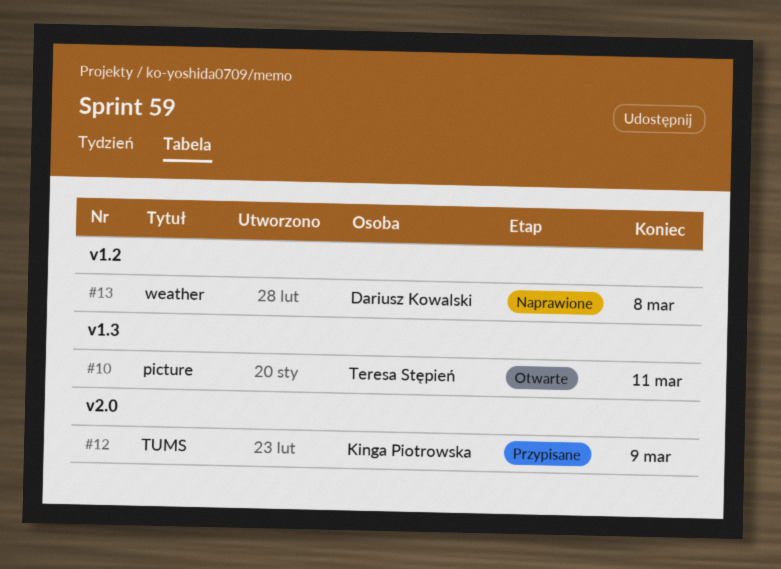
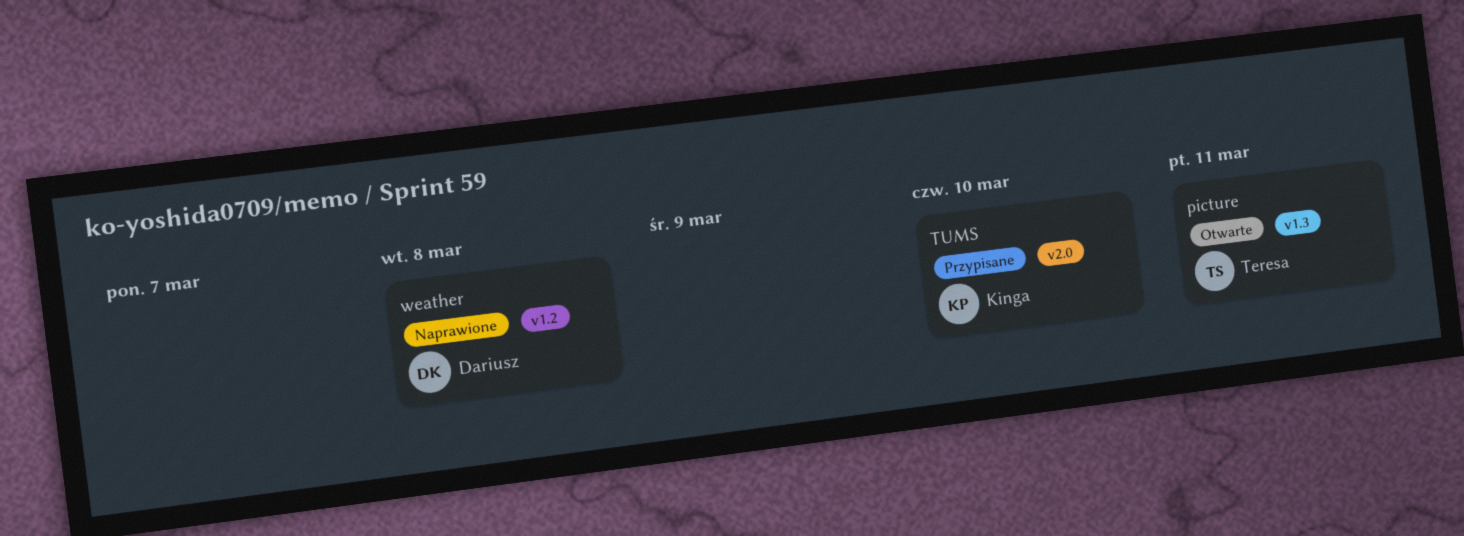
TUMS, due: Mar 9 -> Mar 10

